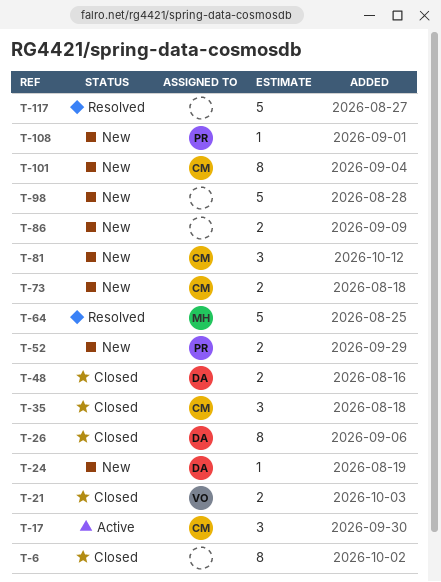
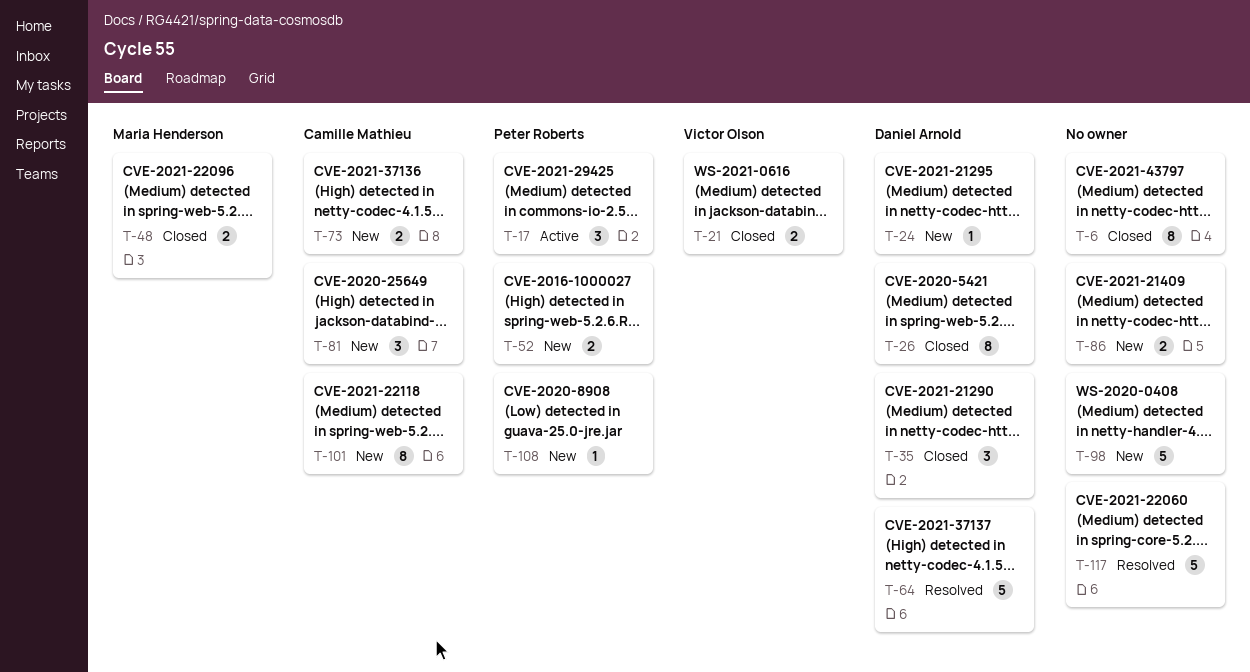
T-17, owner: Camille Mathieu -> Peter Roberts
T-35, owner: Camille Mathieu -> Daniel Arnold
T-48, owner: Daniel Arnold -> Maria Henderson
T-64, owner: Maria Henderson -> Daniel Arnold

